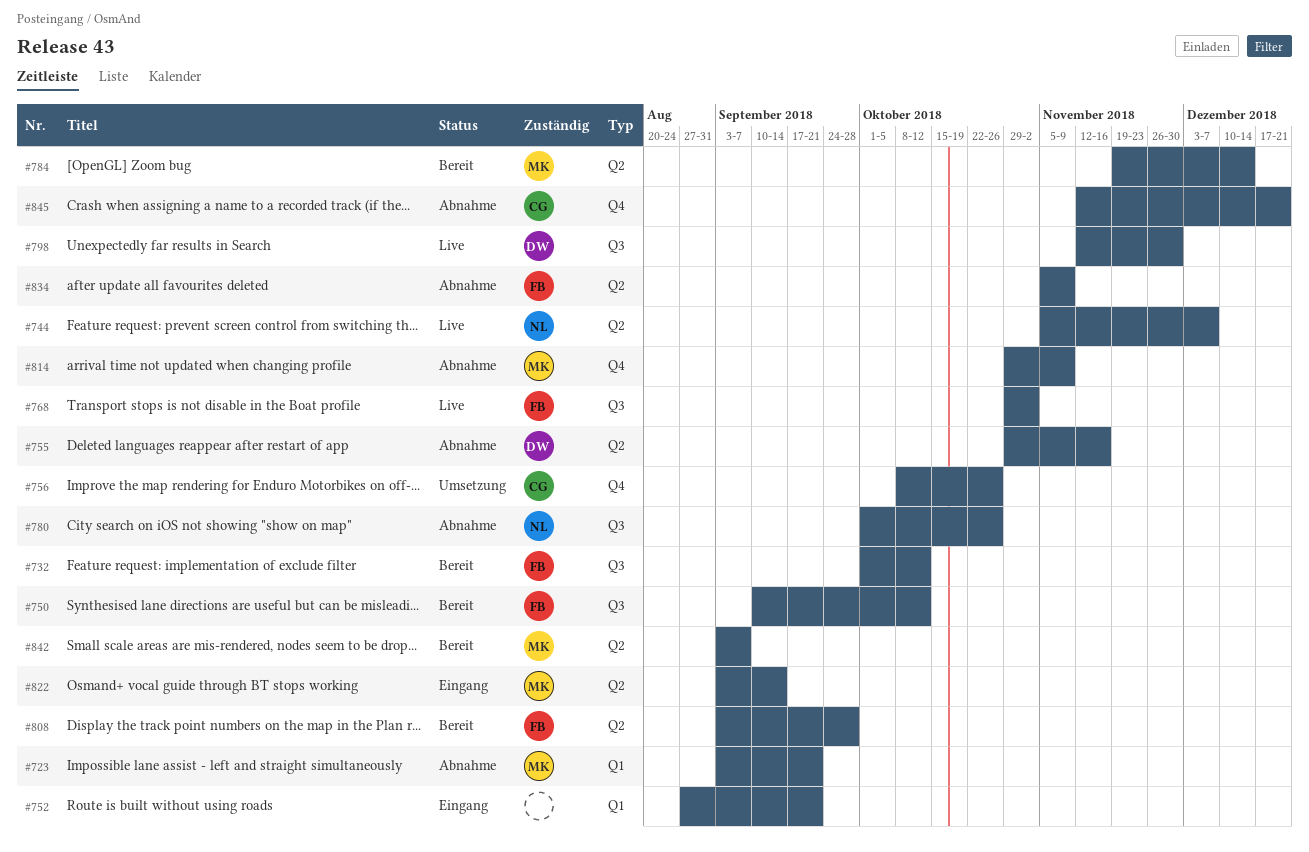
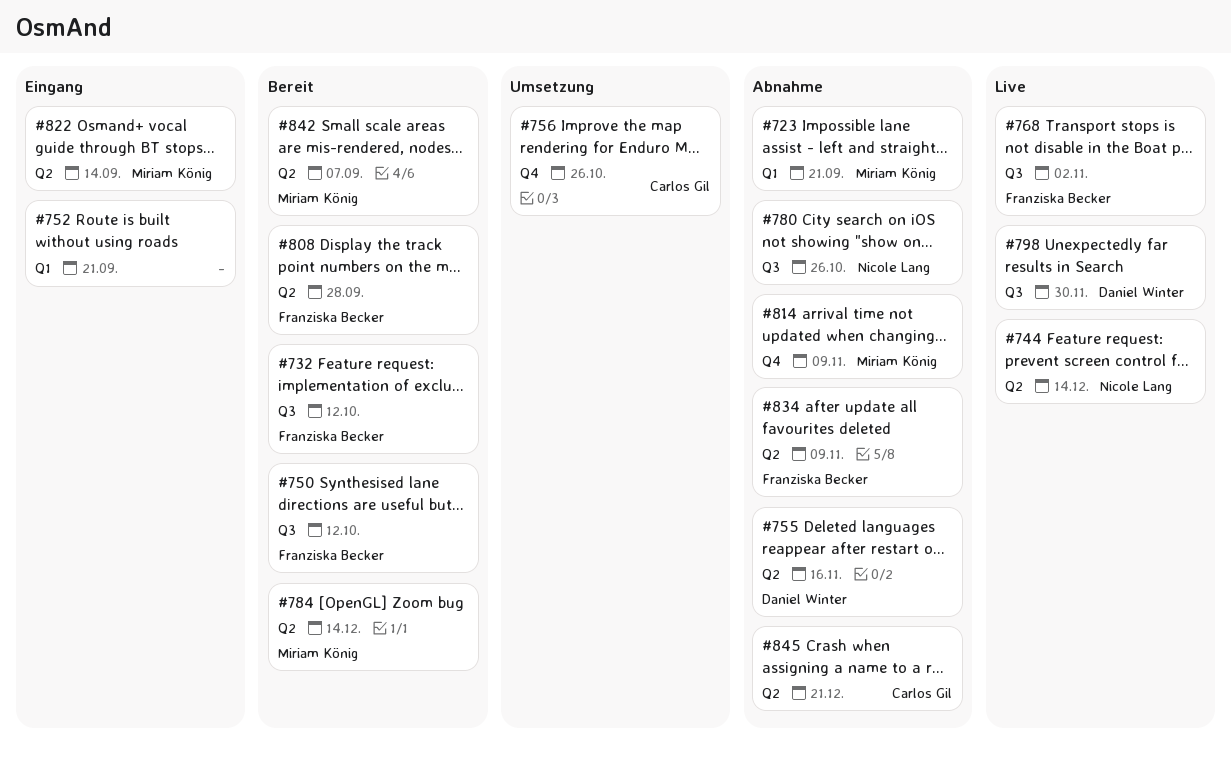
#744, due: Dec 7 -> Dec 14
#845, label: Q4 -> Q2

